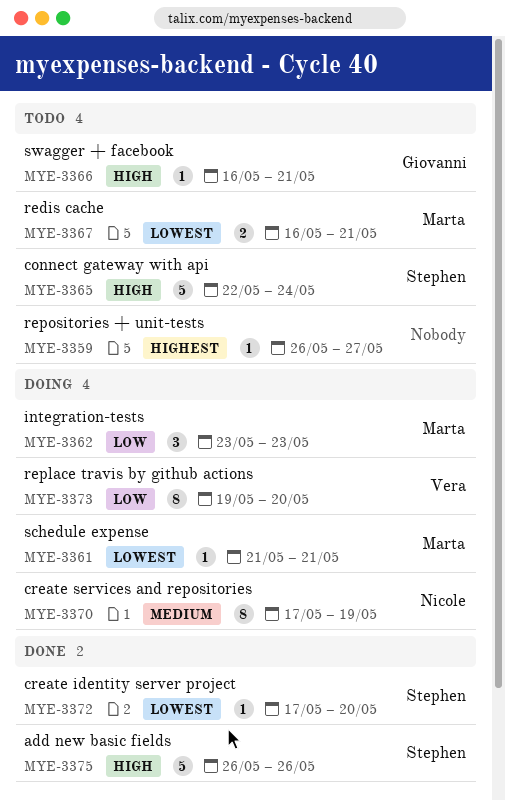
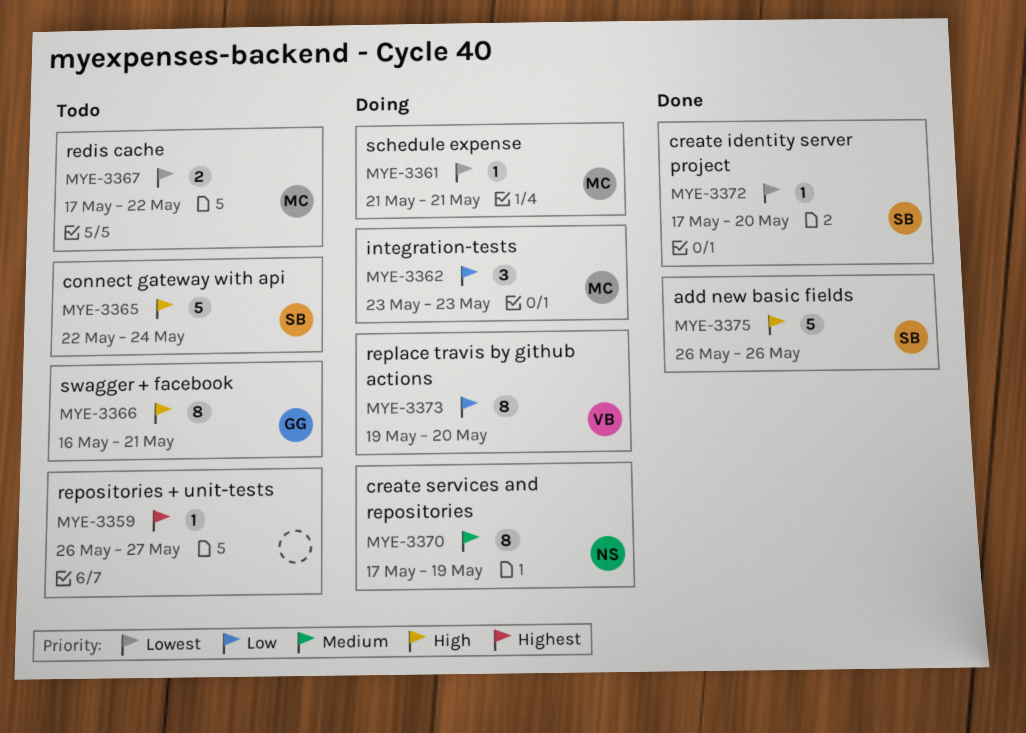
MYE-3366, estimate: 1 -> 8
MYE-3367, start: May 16 -> May 17
MYE-3367, due: May 21 -> May 22

